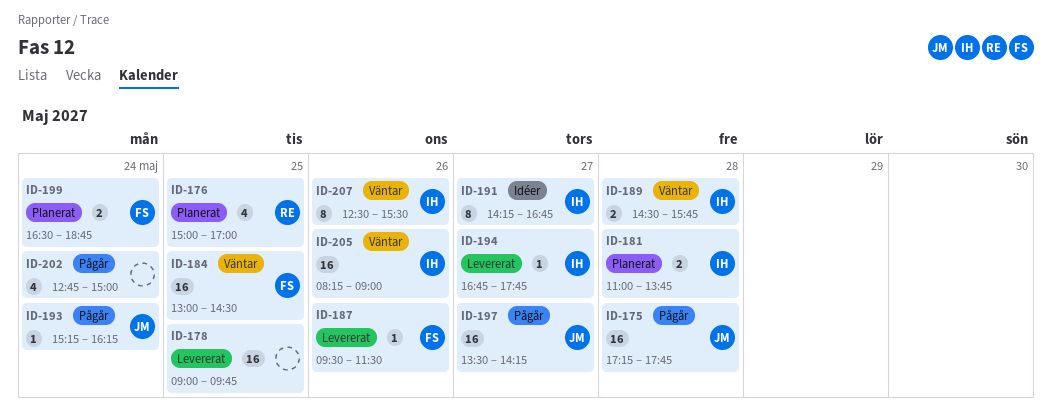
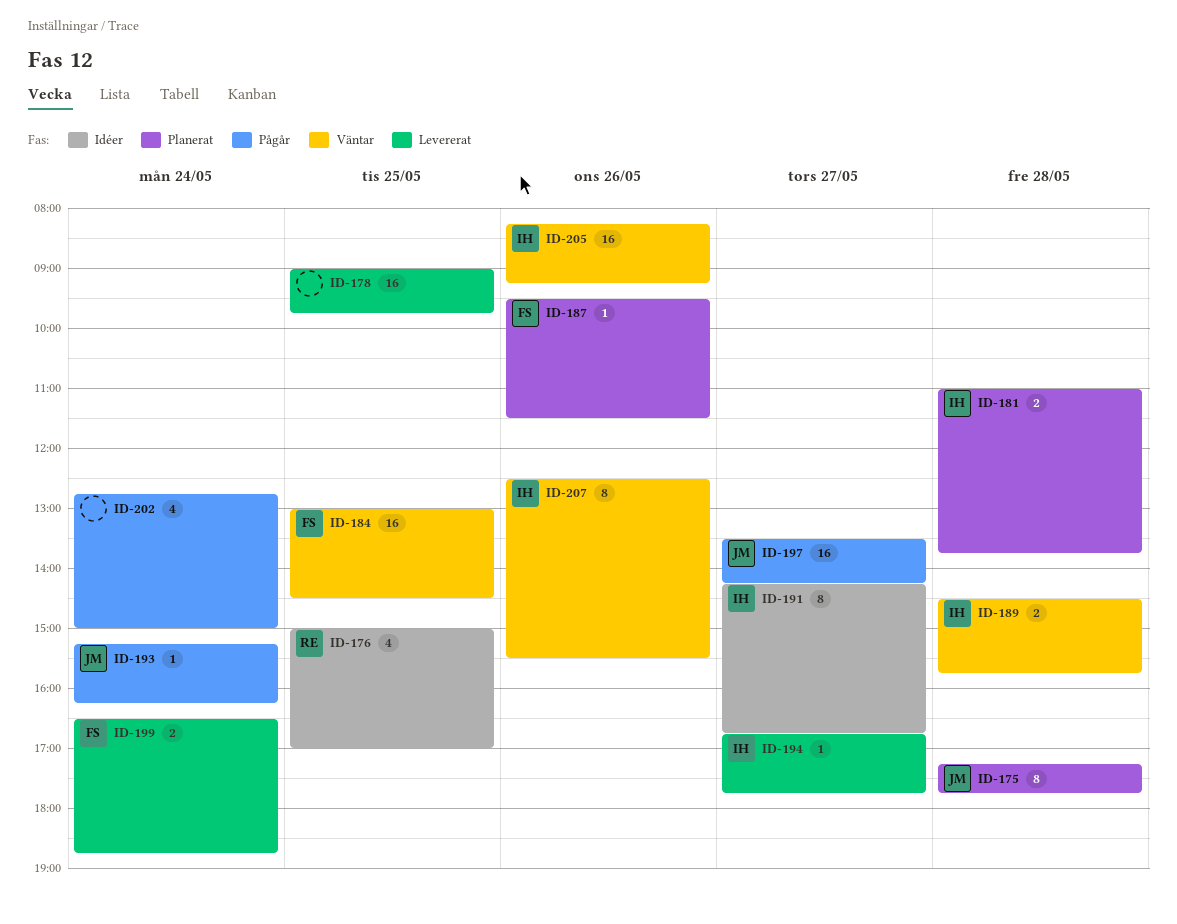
ID-175, status: Pågår -> Planerat
ID-175, estimate: 16 -> 8
ID-176, status: Planerat -> Idéer
ID-187, status: Levererat -> Planerat
ID-199, status: Planerat -> Levererat
ID-205, ends: 09:00 -> 09:15

